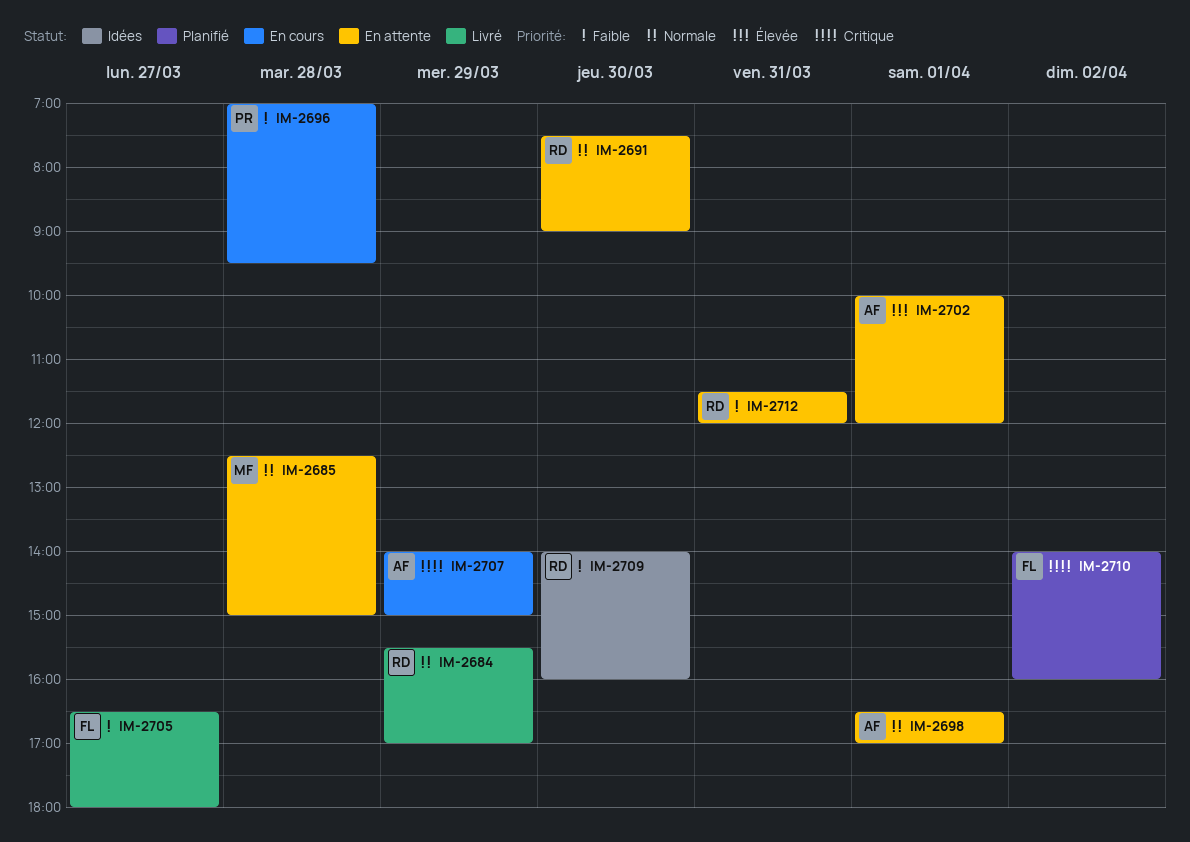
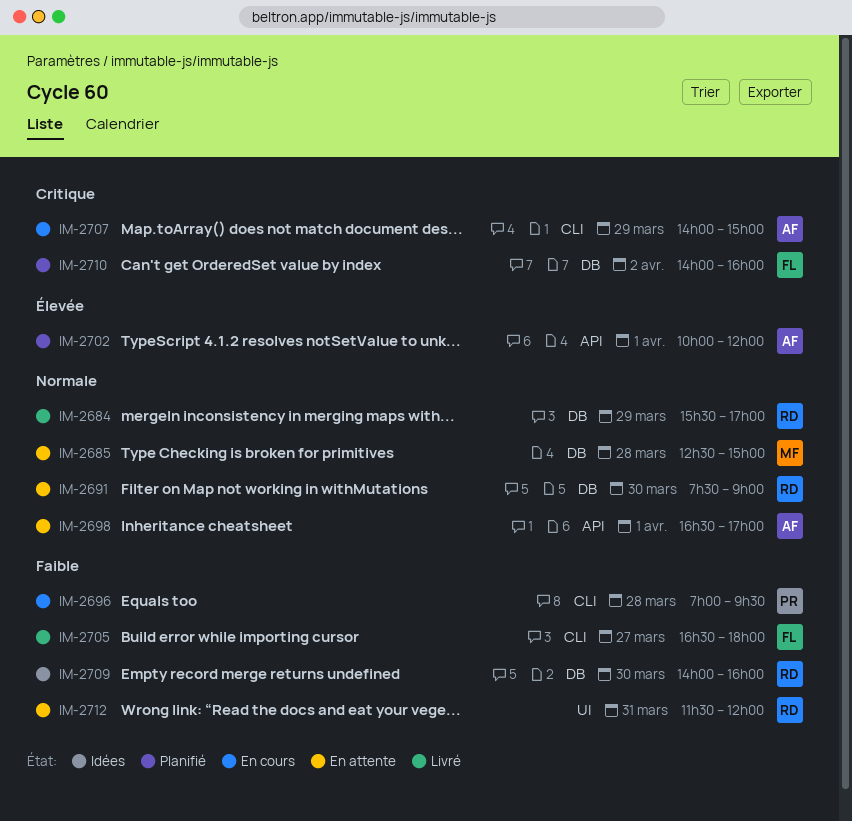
IM-2702, status: En attente -> Planifié

